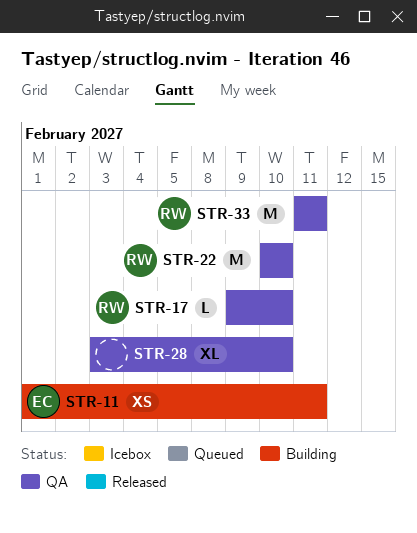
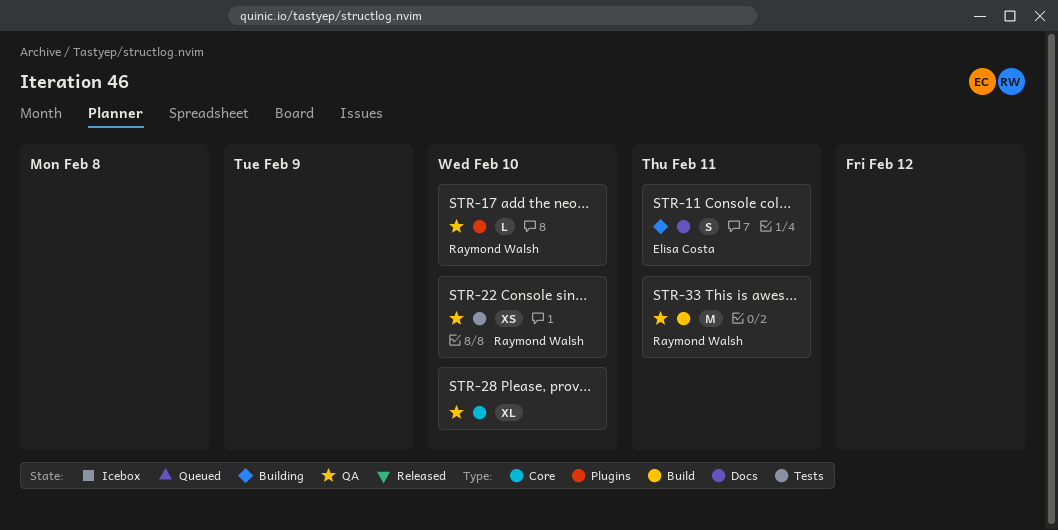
STR-11, estimate: XS -> S
STR-22, estimate: M -> XS

